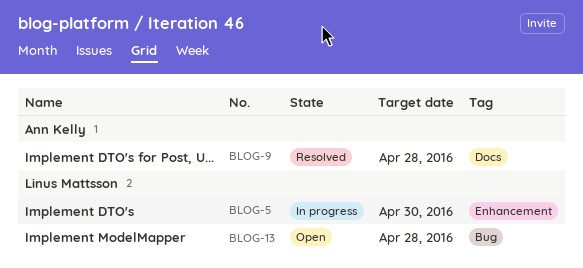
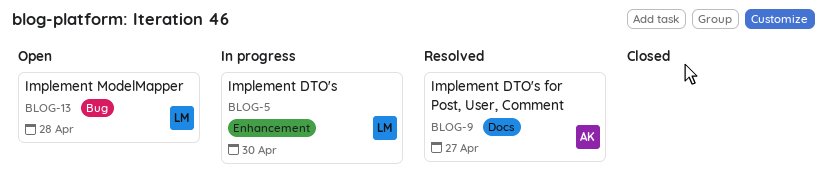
BLOG-9, due: Apr 28 -> Apr 27

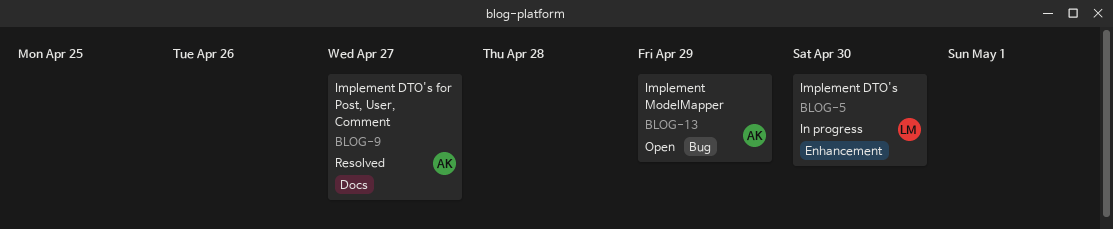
BLOG-13, owner: LM -> AK
BLOG-13, due: Apr 28 -> Apr 29

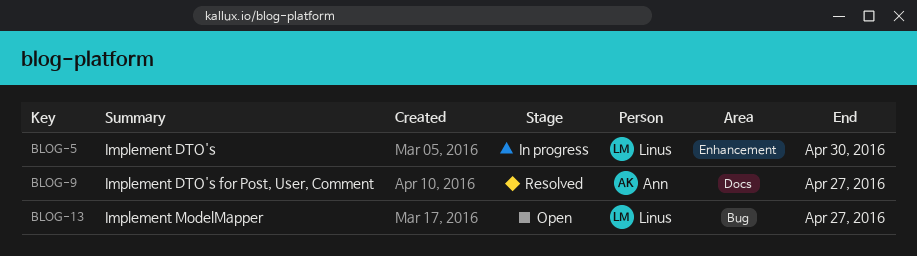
BLOG-13, owner: Ann -> Linus
BLOG-13, due: Apr 29 -> Apr 27

